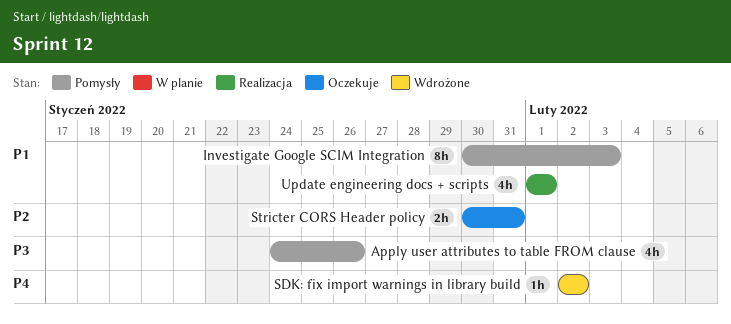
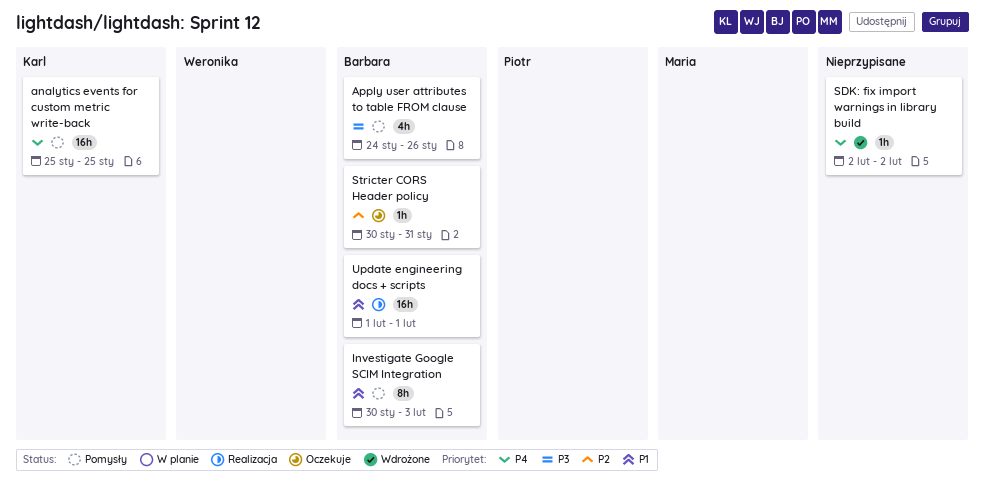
analytics events for custom metric write-back: none -> present
Stricter CORS Header policy, estimate: 2h -> 1h
Update engineering docs + scripts, estimate: 4h -> 16h

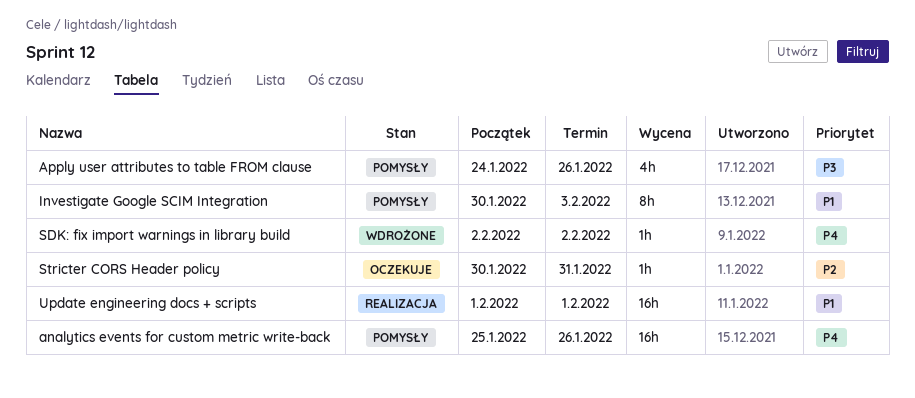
analytics events for custom metric write-back, due: Jan 25 -> Jan 26

